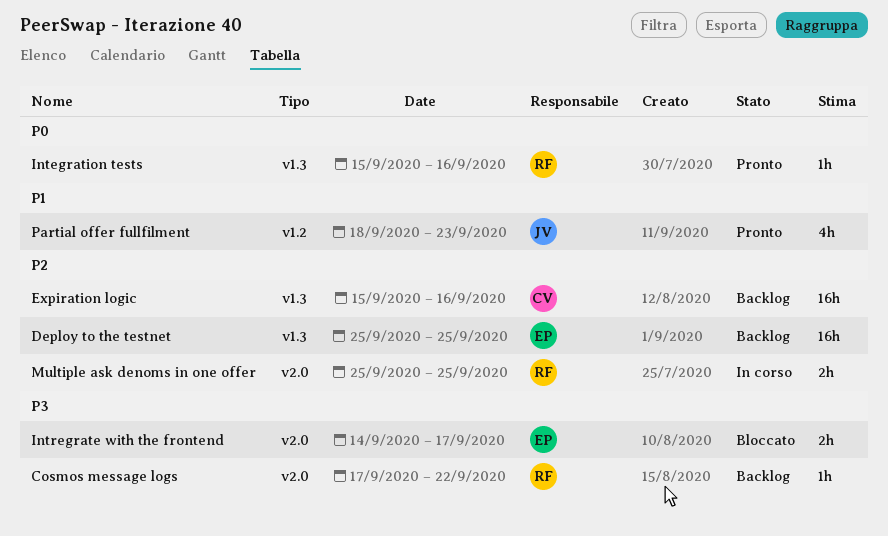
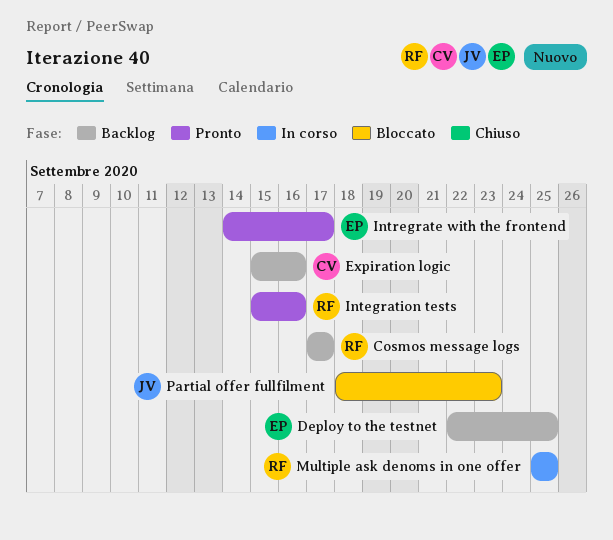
Cosmos message logs, due: Sep 22 -> Sep 17
Deploy to the testnet, start: Sep 25 -> Sep 22
Intregrate with the frontend, status: Bloccato -> Pronto
Partial offer fullfilment, status: Pronto -> Bloccato

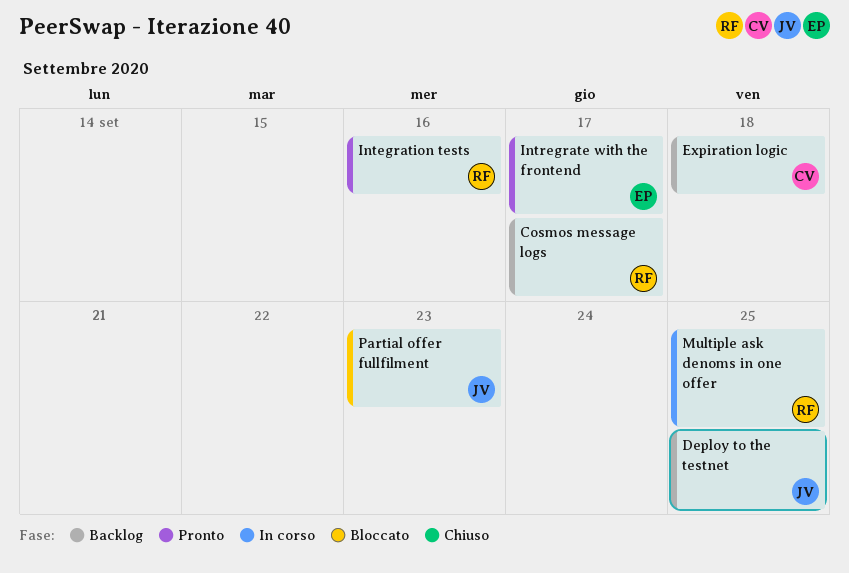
Deploy to the testnet, owner: EP -> JV
Expiration logic, due: Sep 16 -> Sep 18

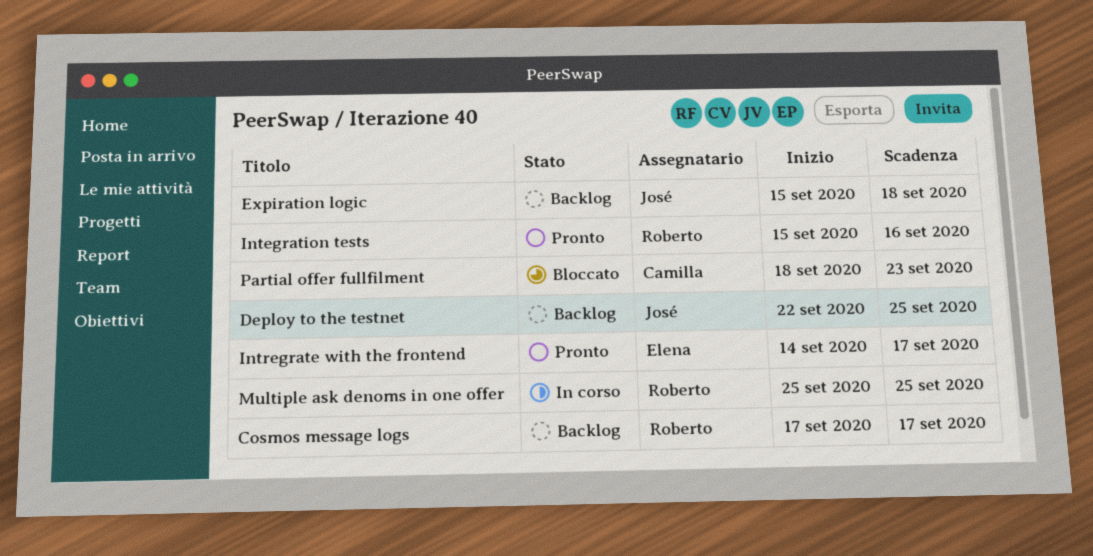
Expiration logic, owner: Camilla -> José
Partial offer fullfilment, owner: José -> Camilla

